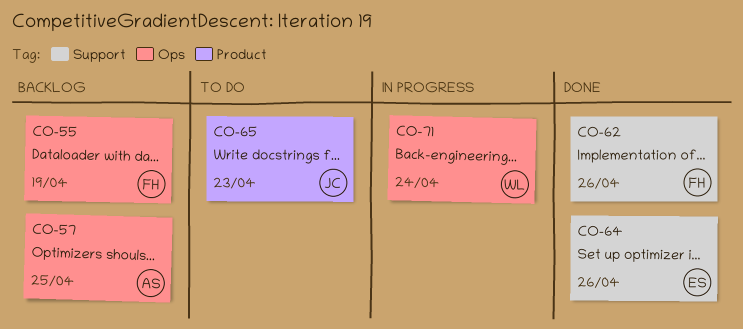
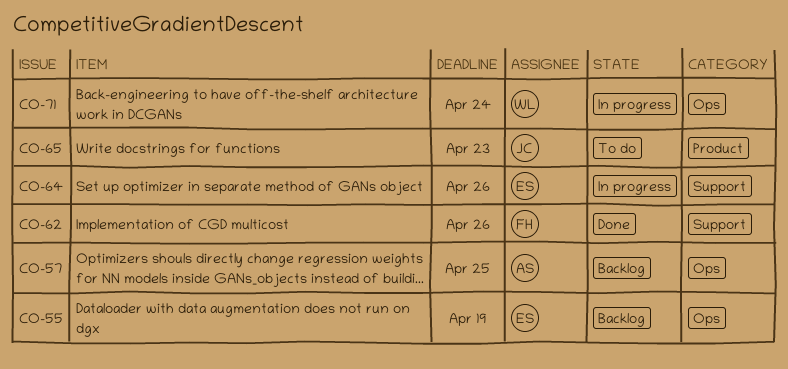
CO-55, owner: FH -> ES
CO-64, status: Done -> In progress

